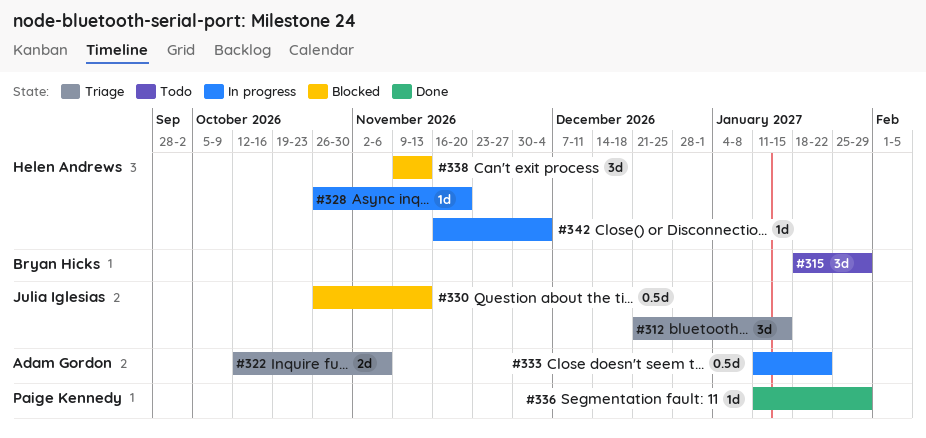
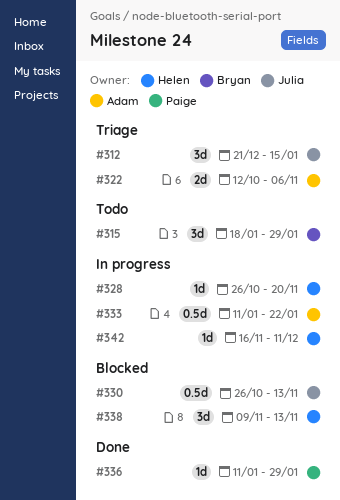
#342, due: Dec 4 -> Dec 11

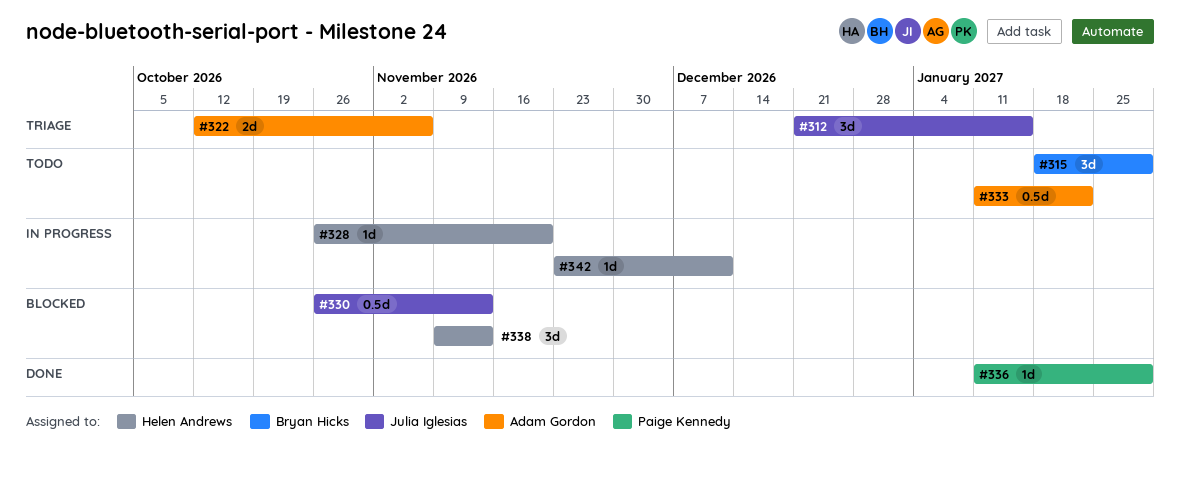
#333, status: In progress -> Todo
#342, start: Nov 16 -> Nov 23

